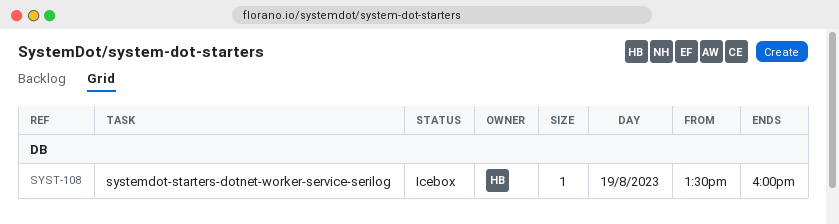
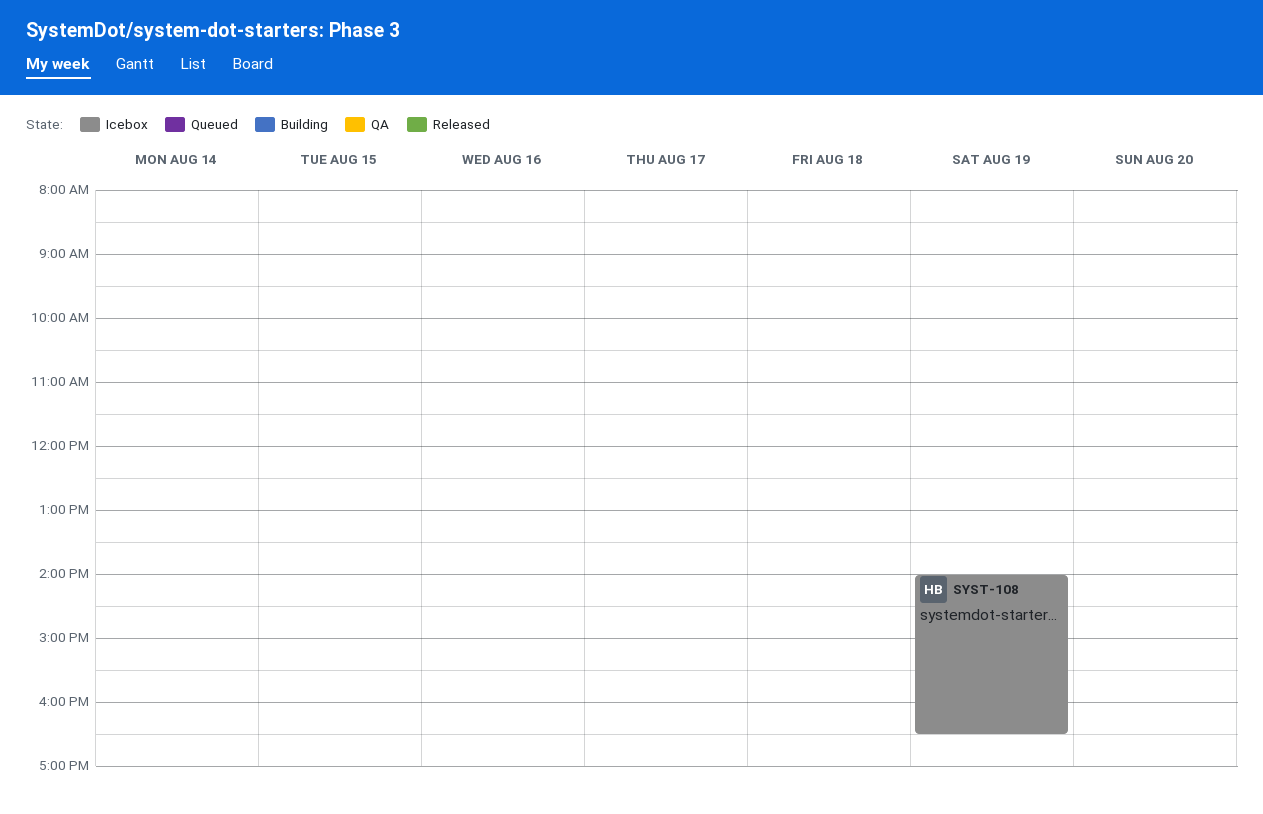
SYST-108, begins: 13:30 -> 14:00
SYST-108, ends: 16:00 -> 16:30

